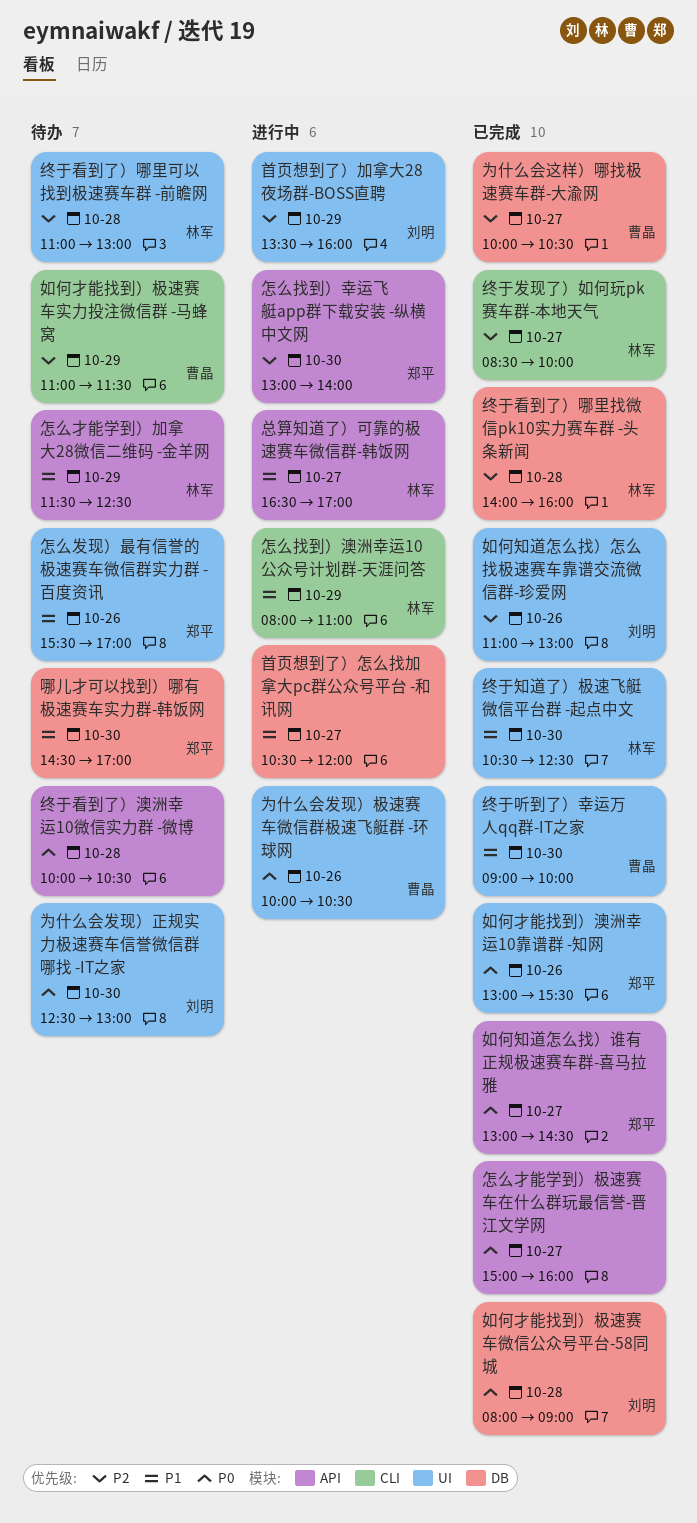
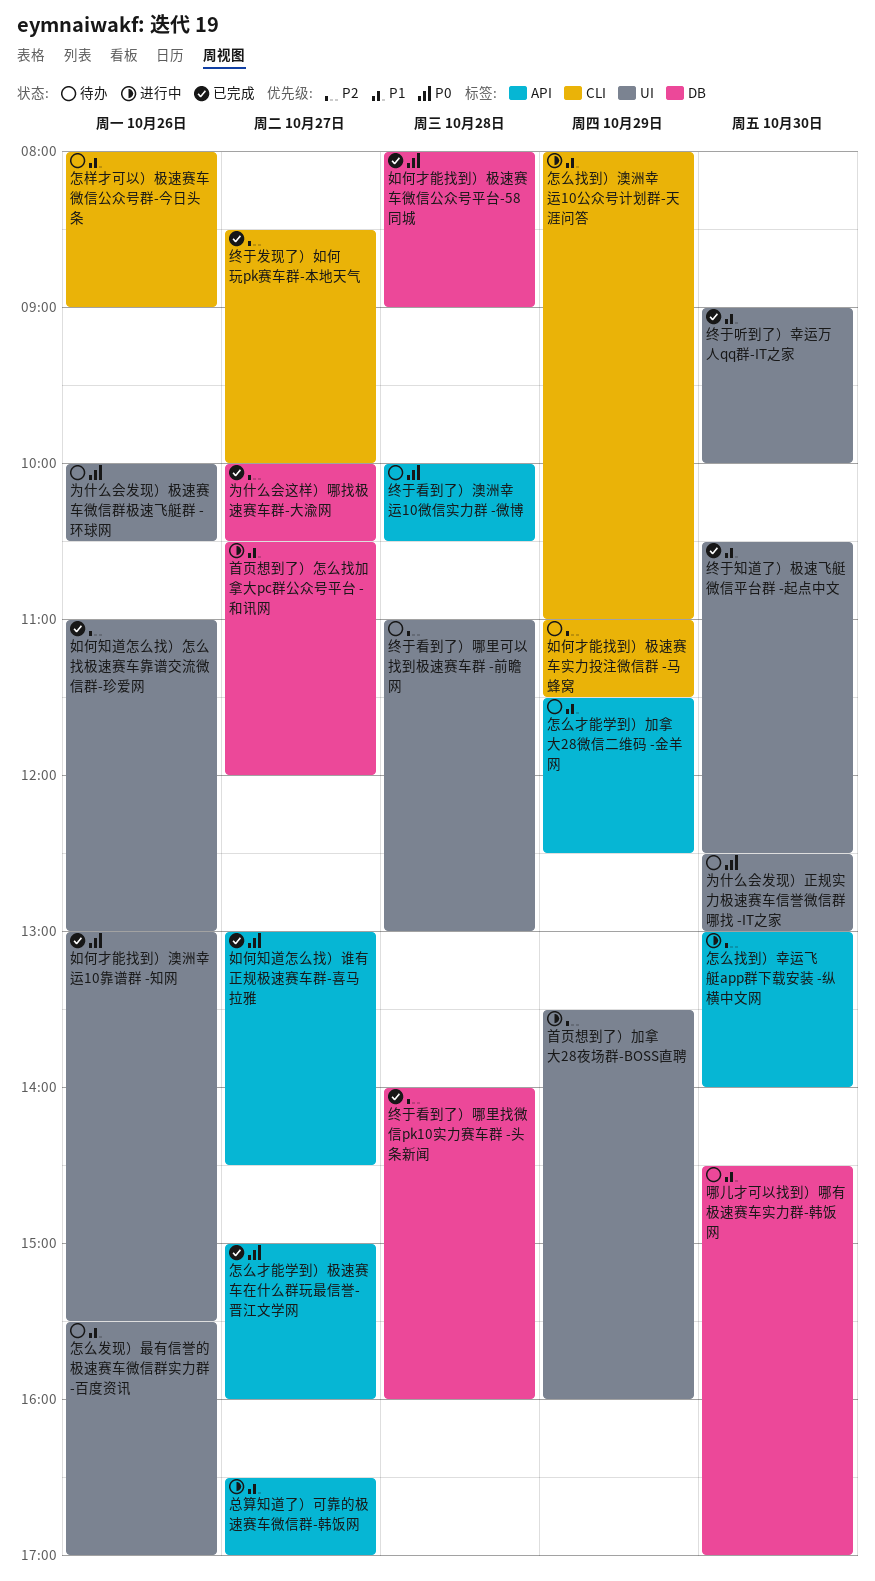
为什么会发现）极速赛车微信群极速飞艇群 -环球网, status: 进行中 -> 待办
怎样才可以）极速赛车微信公众号群-今日头条: none -> present

